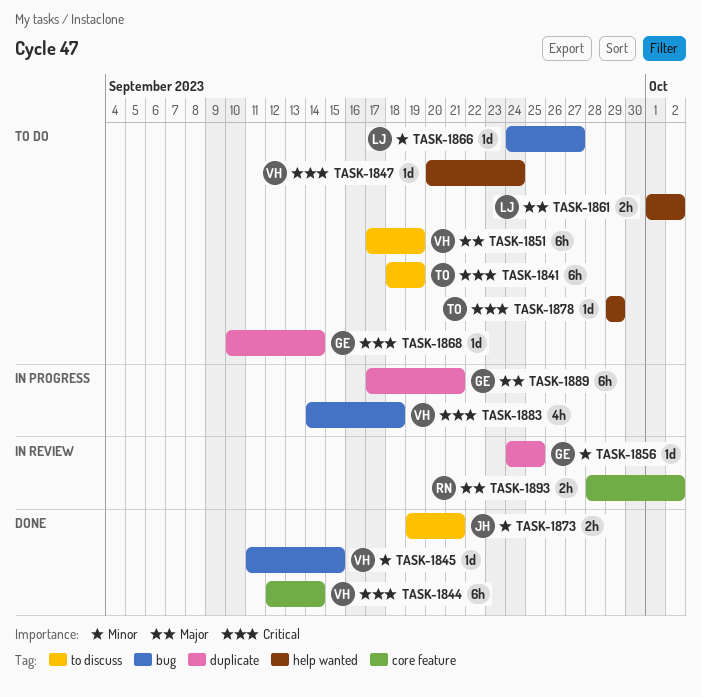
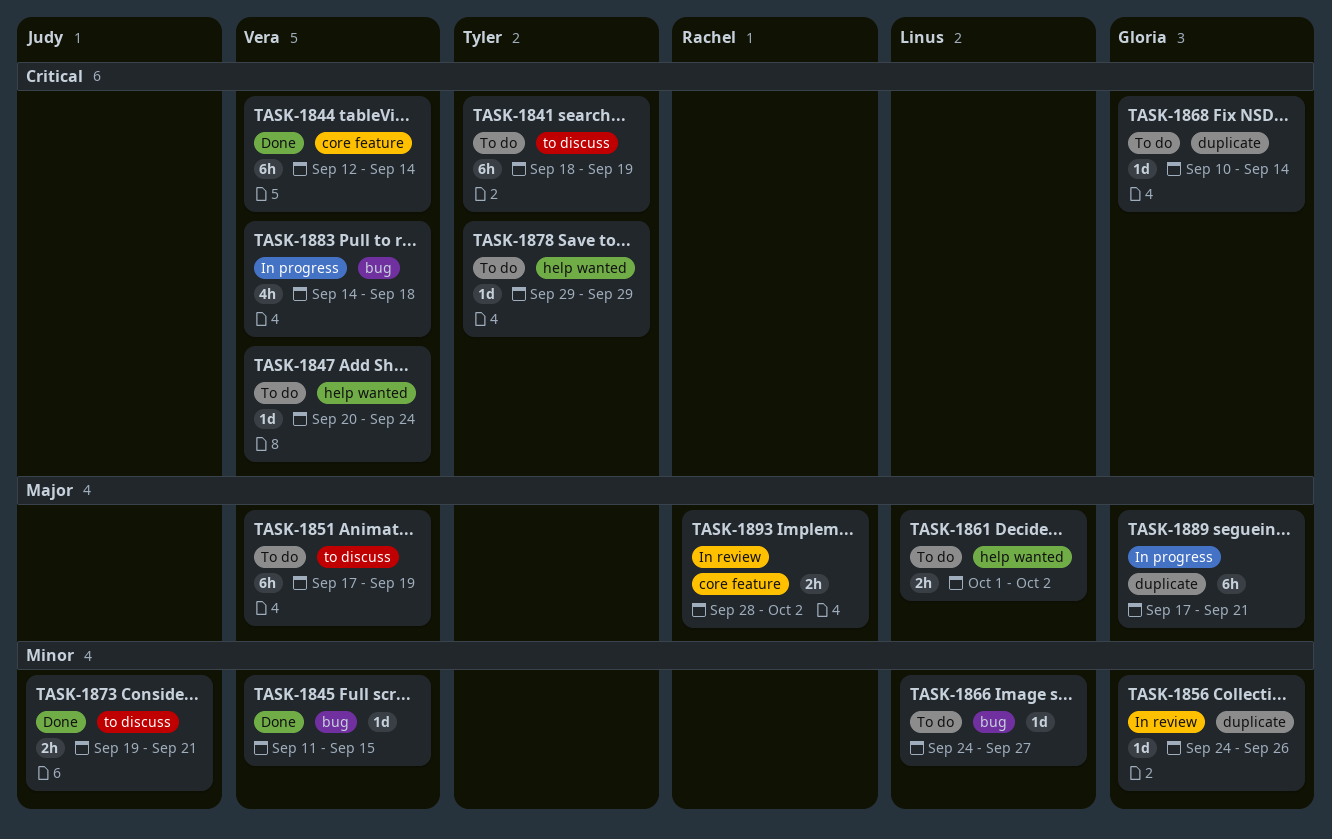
TASK-1856, due: Sep 25 -> Sep 26

